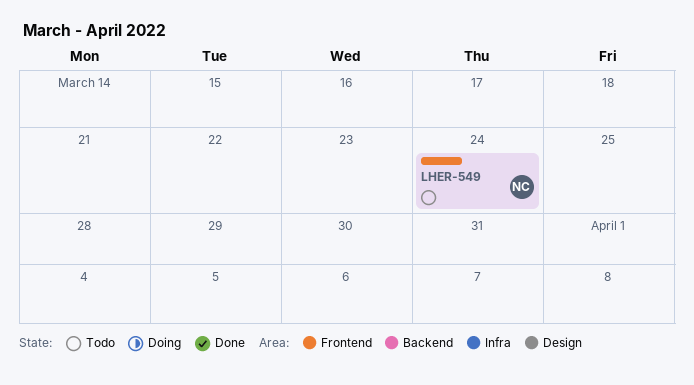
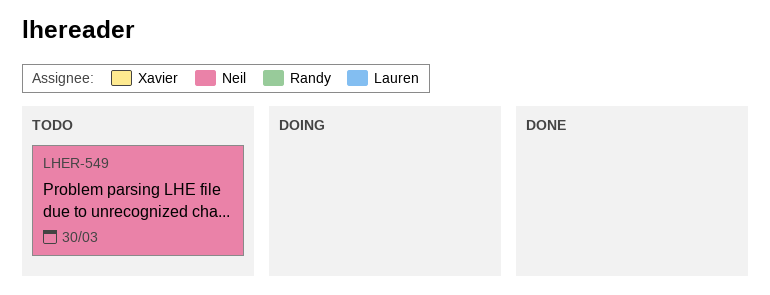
LHER-549, due: Mar 24 -> Mar 30

